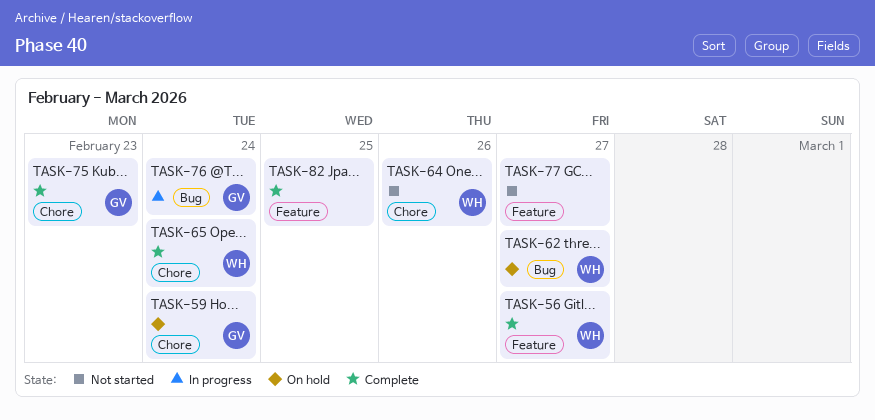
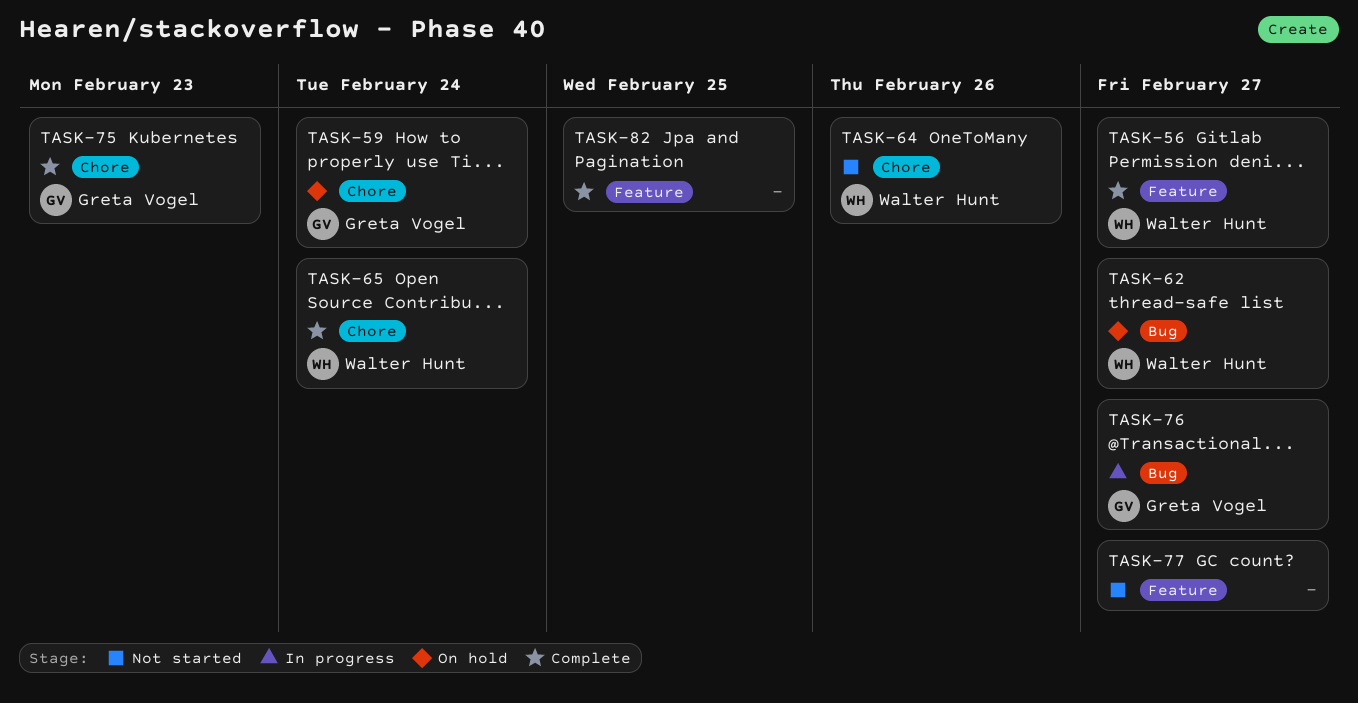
TASK-76, due: Feb 24 -> Feb 27

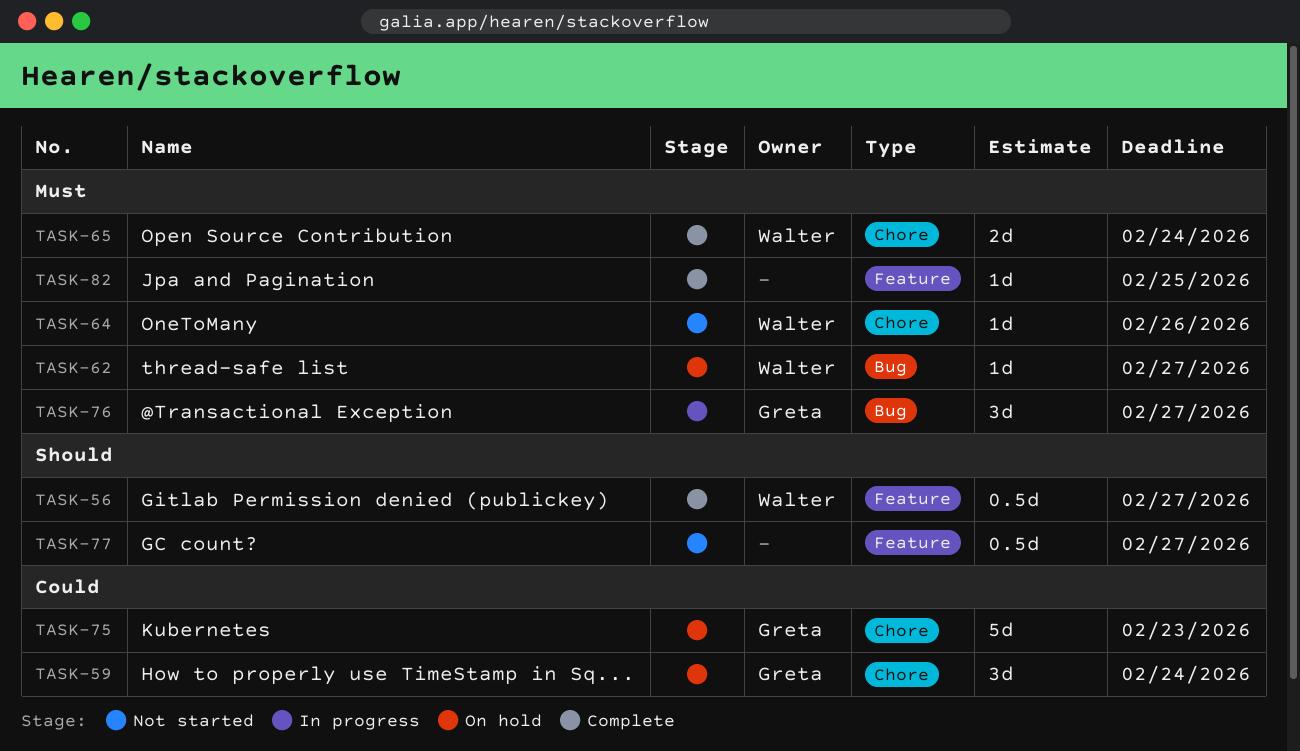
TASK-75, status: Complete -> On hold

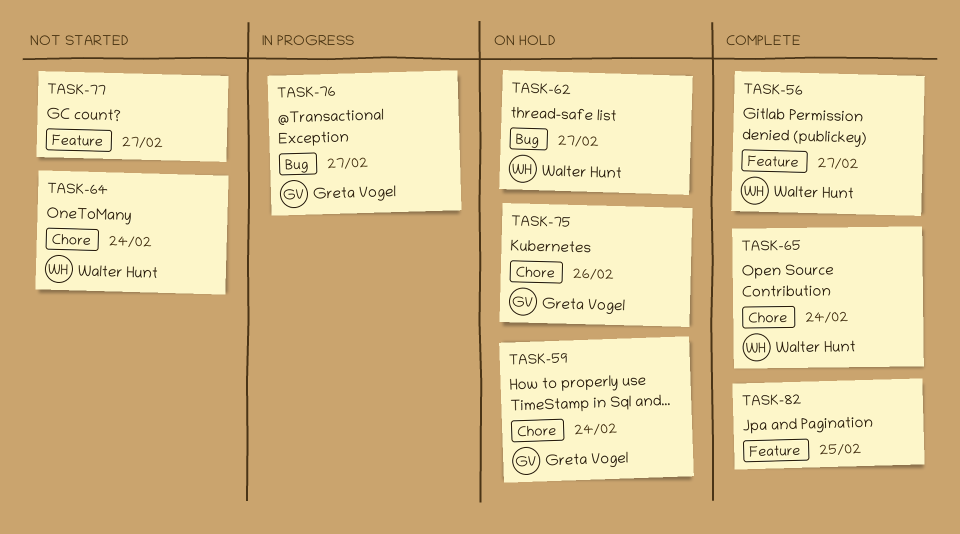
TASK-64, due: Feb 26 -> Feb 24
TASK-75, due: Feb 23 -> Feb 26

